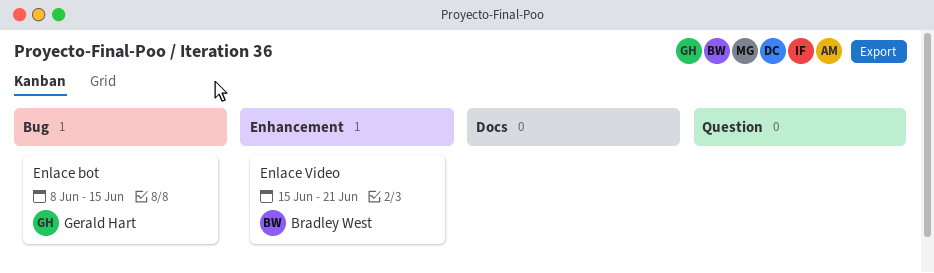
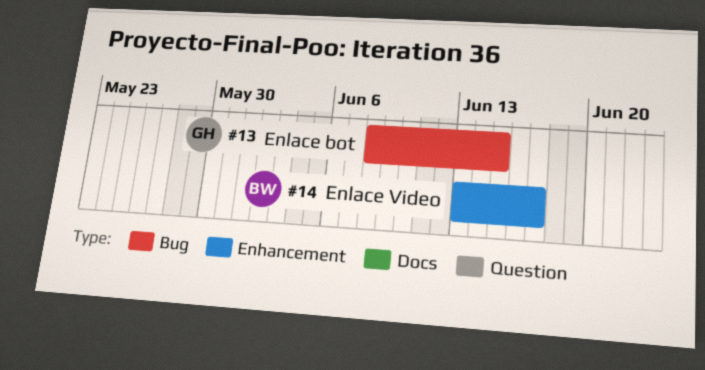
Enlace Video, start: Jun 15 -> Jun 13
Enlace Video, due: Jun 21 -> Jun 17

